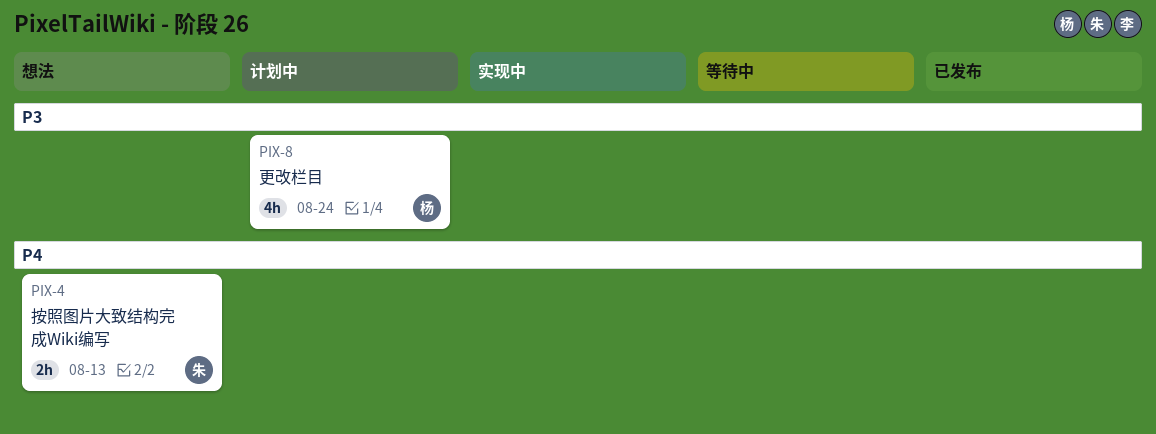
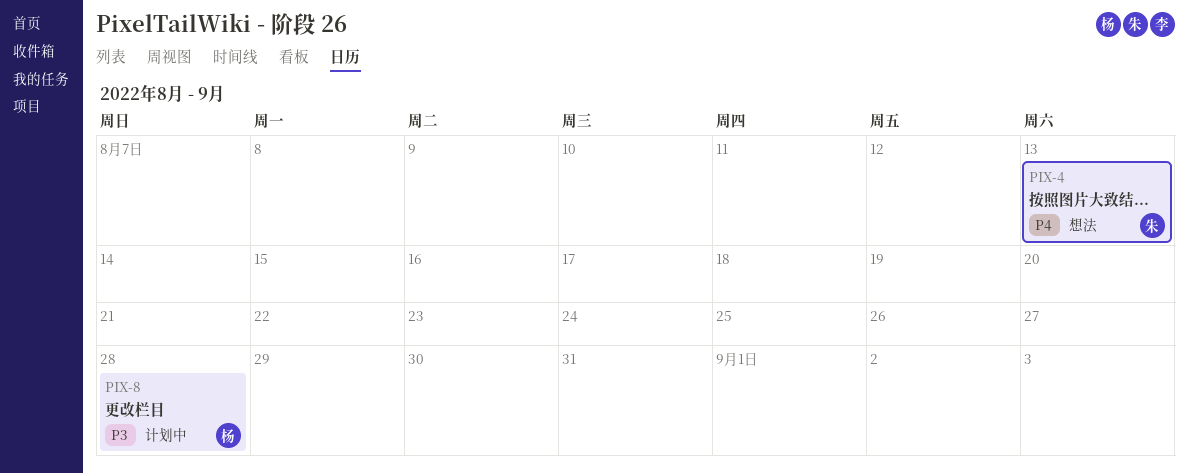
PIX-8, due: Aug 24 -> Aug 28

